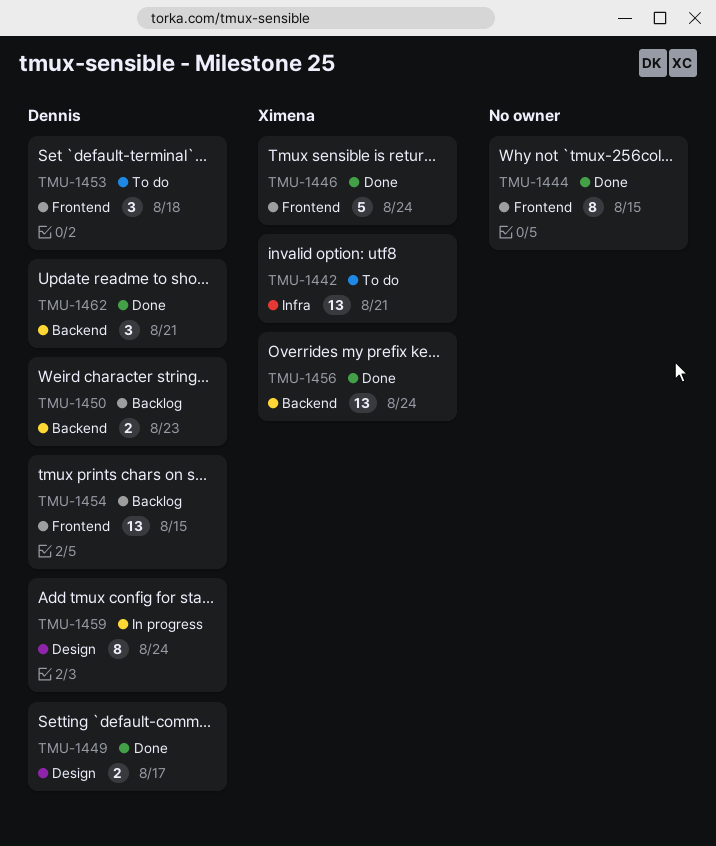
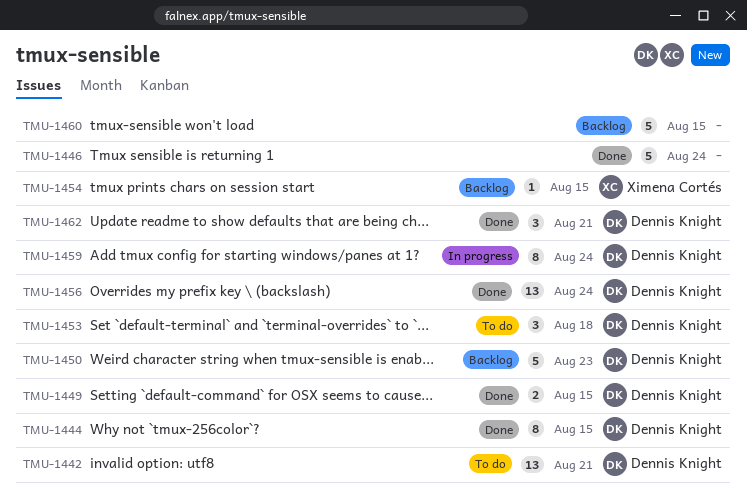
TMU-1442, owner: Ximena Cortés -> Dennis Knight
TMU-1444, owner: none -> Dennis Knight
TMU-1446, owner: Ximena Cortés -> none
TMU-1449, due: Aug 17 -> Aug 15
TMU-1450, estimate: 2 -> 5
TMU-1454, owner: Dennis Knight -> Ximena Cortés
TMU-1454, estimate: 13 -> 1
TMU-1456, owner: Ximena Cortés -> Dennis Knight
TMU-1460: none -> present

